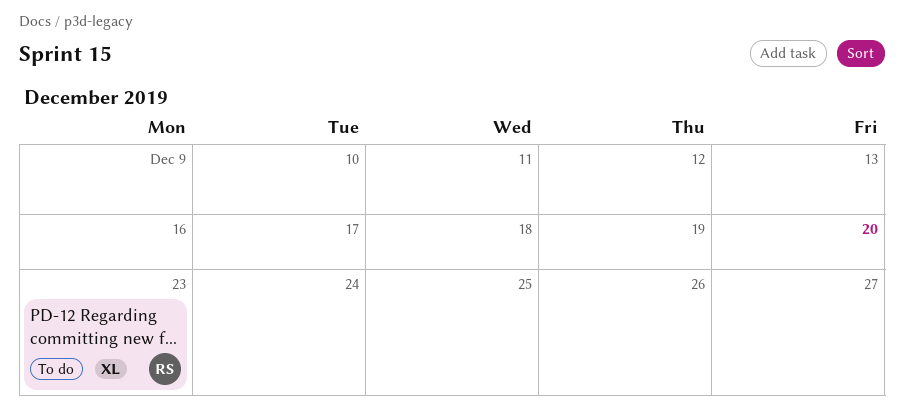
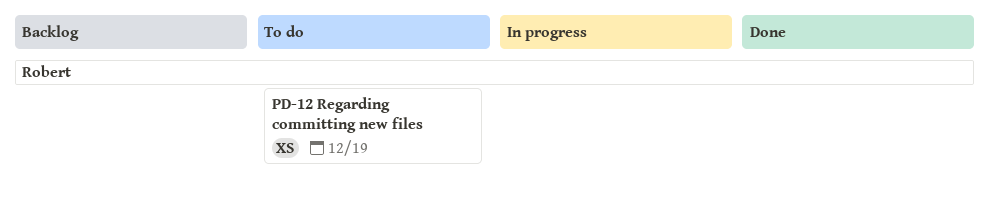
PD-12, estimate: XL -> XS
PD-12, due: Dec 23 -> Dec 19

